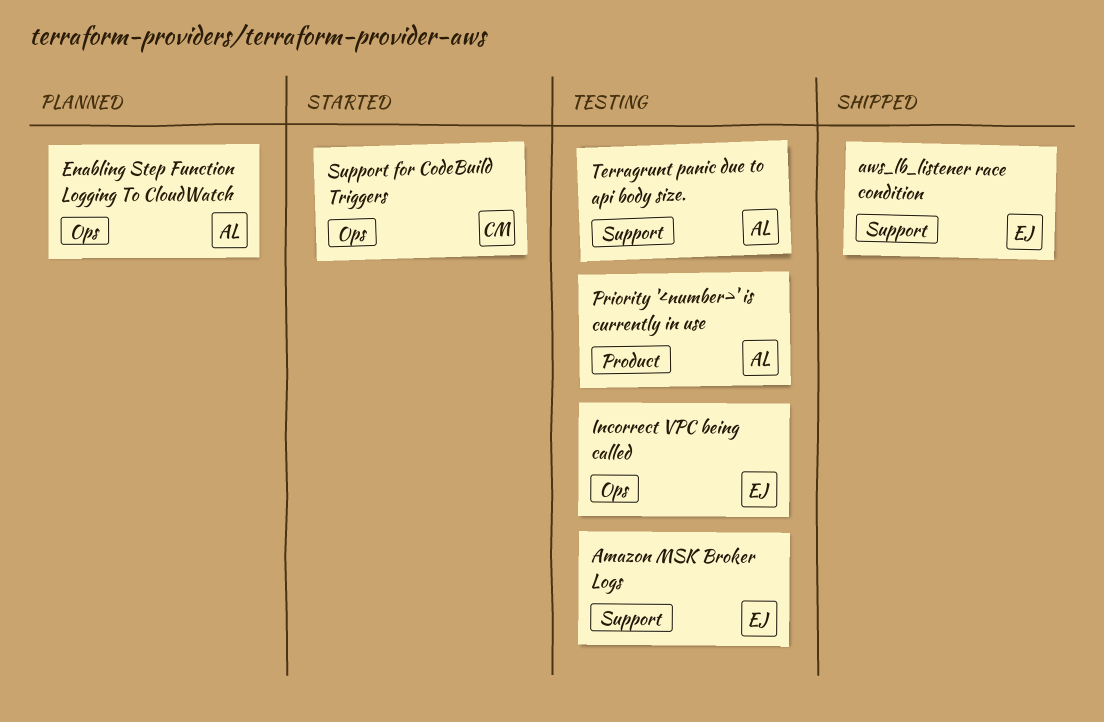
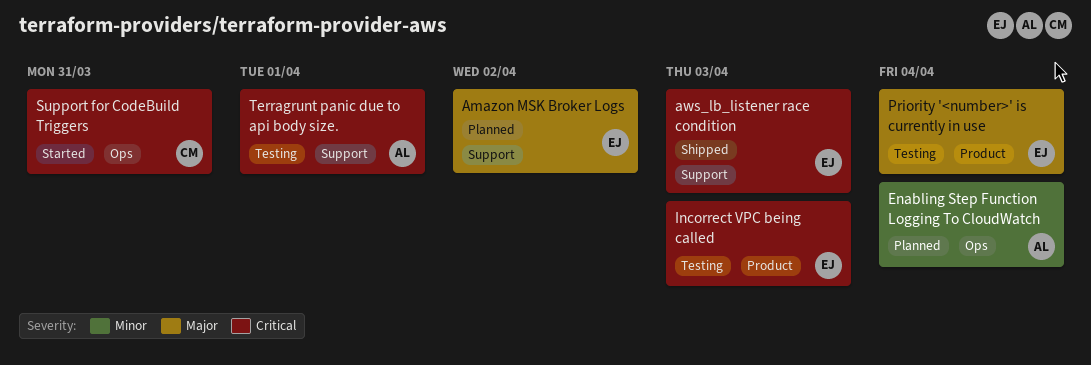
Amazon MSK Broker Logs, status: Testing -> Planned
Incorrect VPC being called, label: Ops -> Product
Priority '<number>' is currently in use, owner: AL -> EJ

